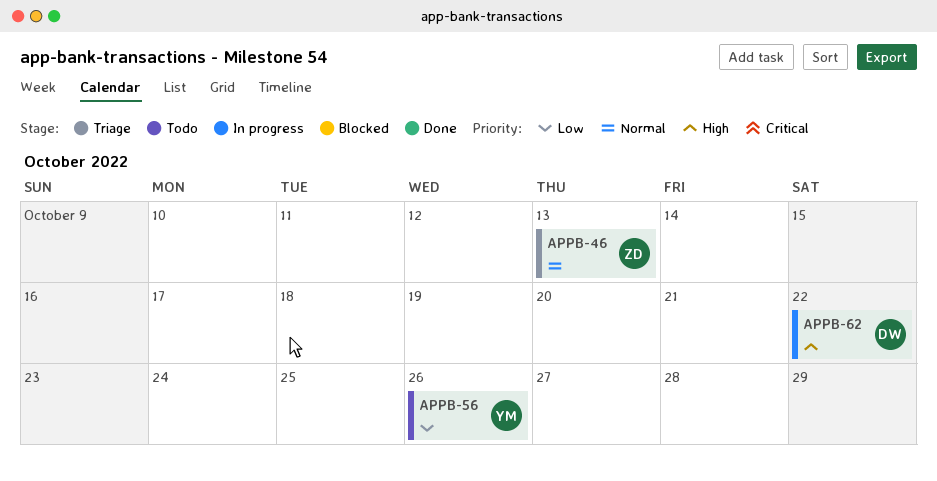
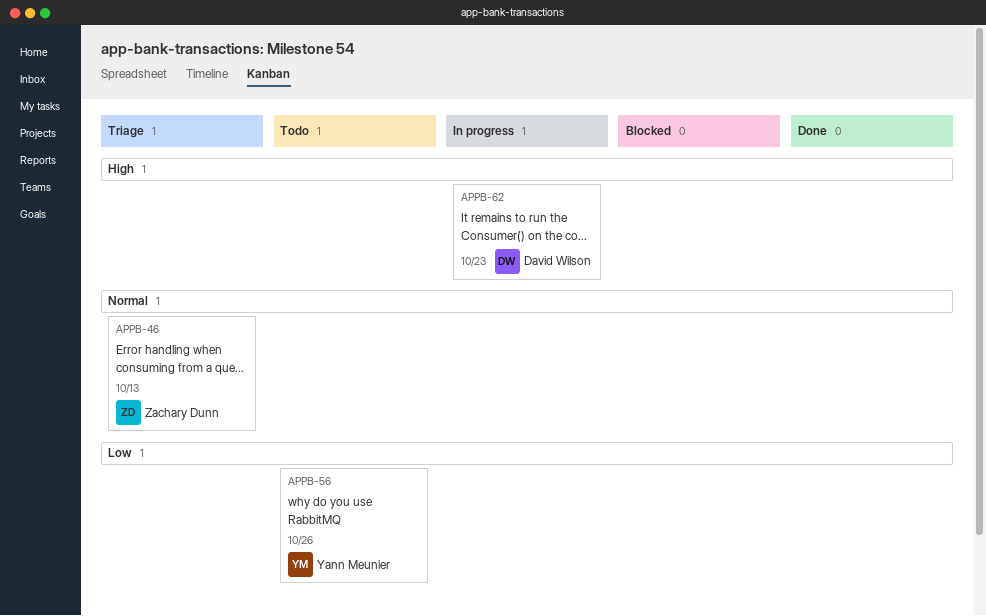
APPB-62, due: Oct 22 -> Oct 23

